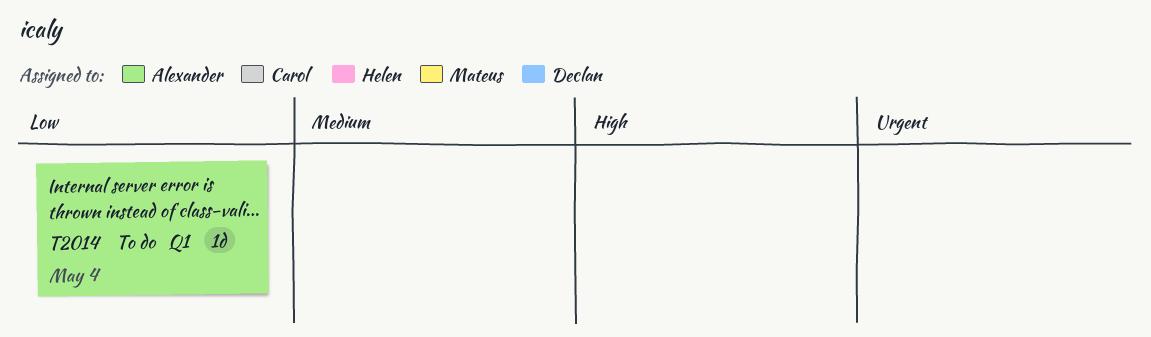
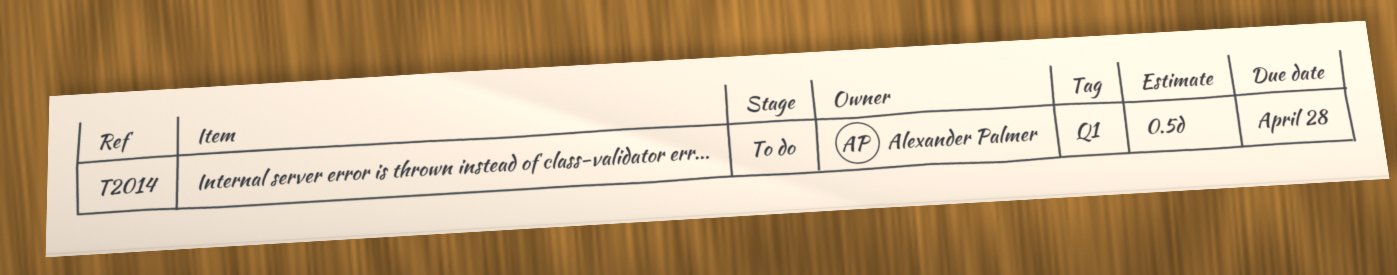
T2014, estimate: 1d -> 0.5d
T2014, due: May 4 -> Apr 28

